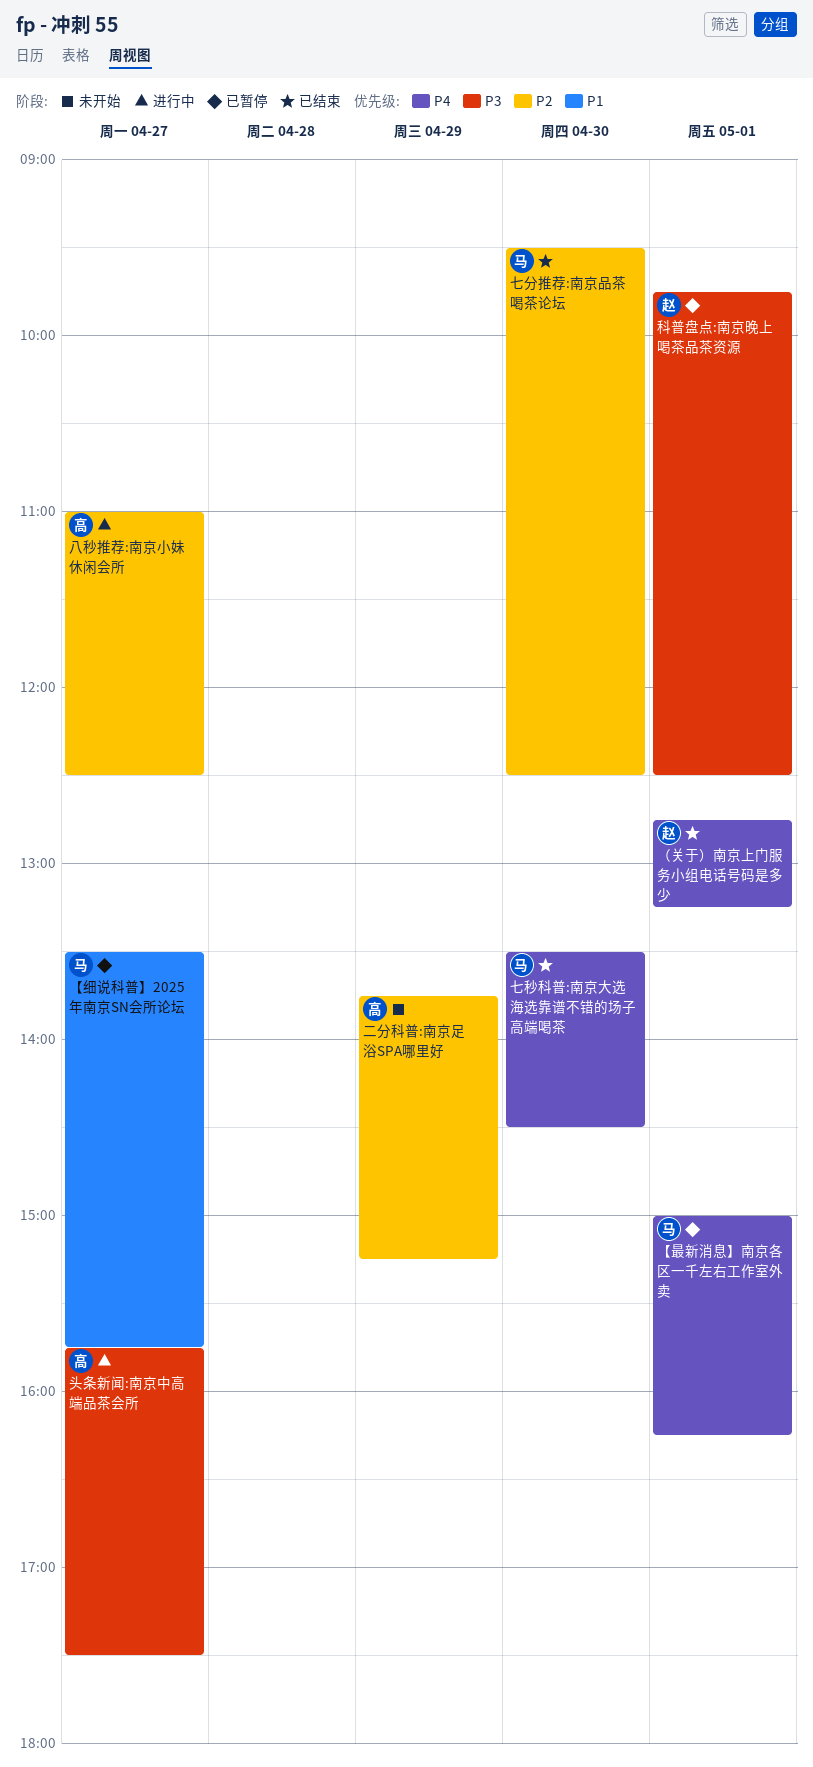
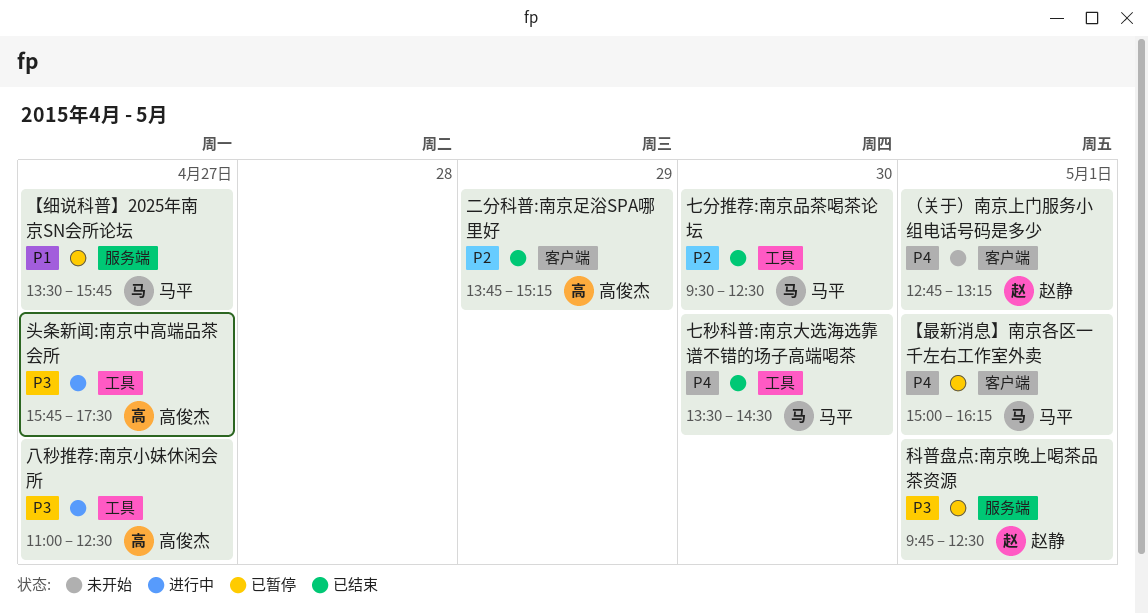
二分科普:南京足浴SPA哪里好, status: 未开始 -> 已结束
八秒推荐:南京小妹休闲会所, priority: P2 -> P3
（关于）南京上门服务小组电话号码是多少, status: 已结束 -> 未开始

